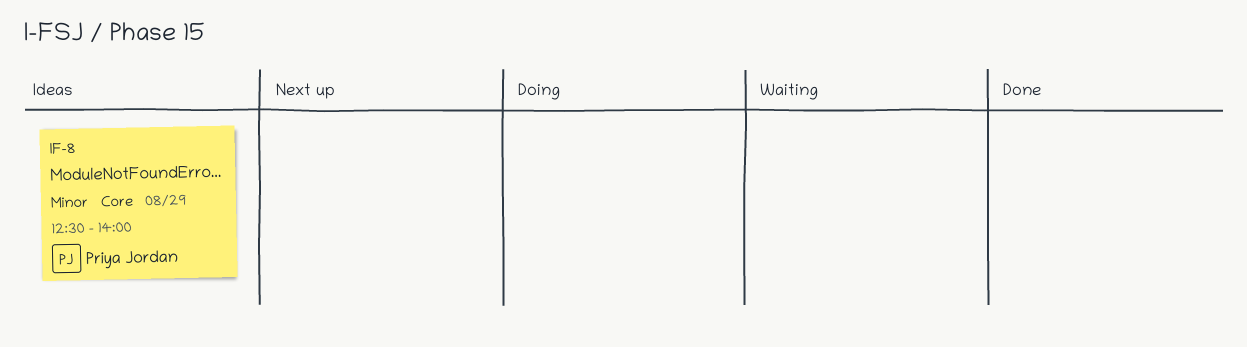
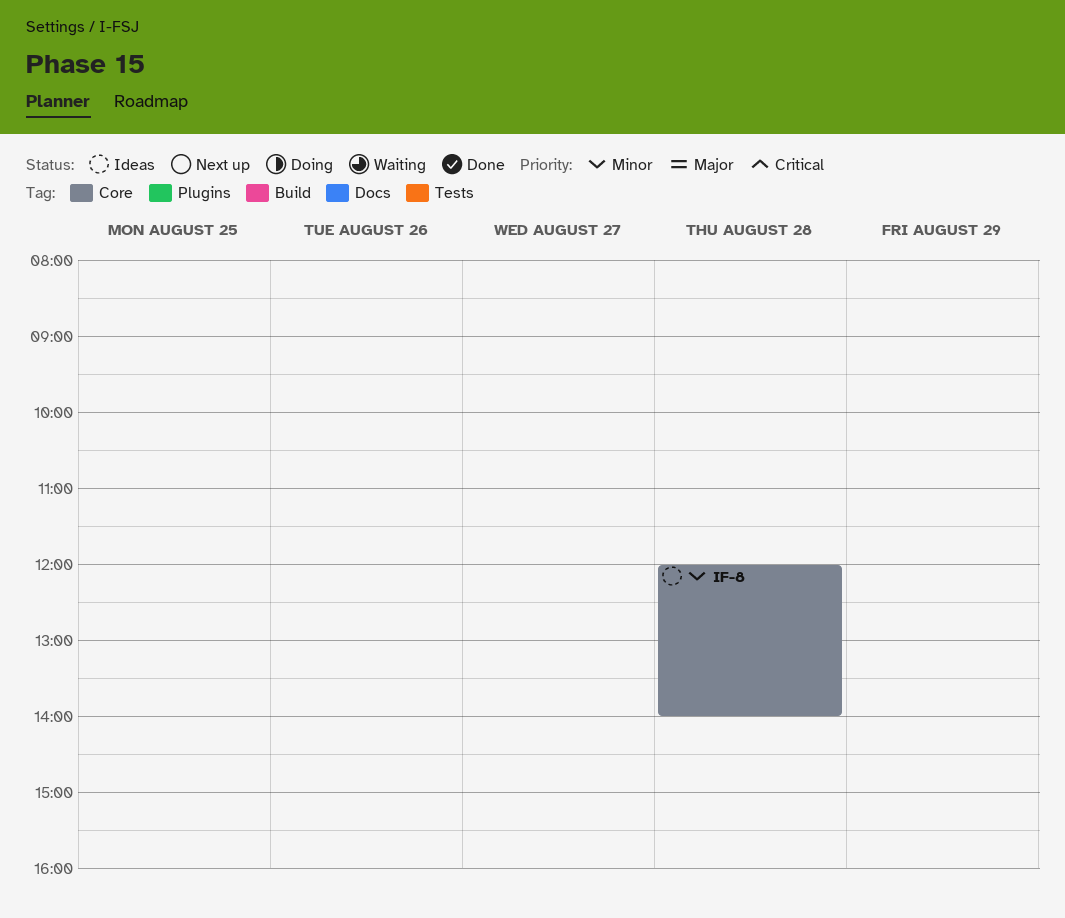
IF-8, day: Aug 29 -> Aug 28
IF-8, begins: 12:30 -> 12:00

